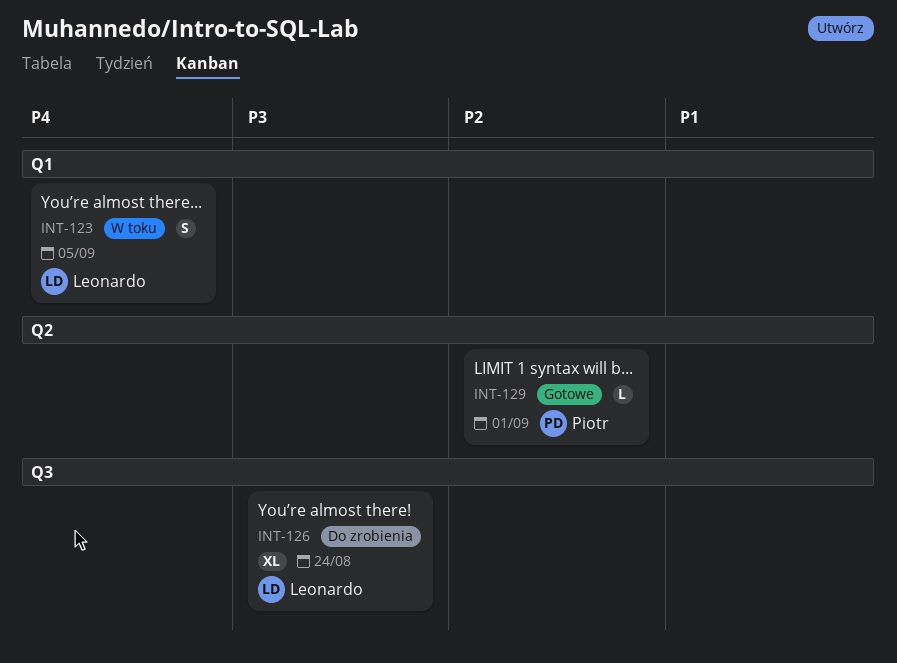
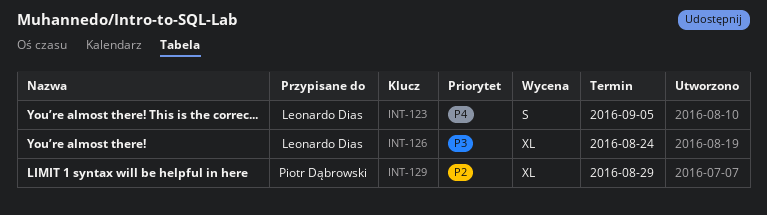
INT-129, estimate: L -> XL
INT-129, due: Sep 1 -> Aug 29

